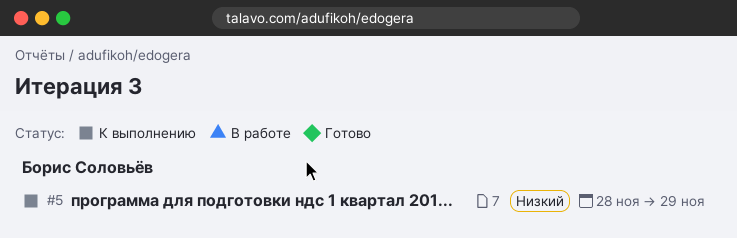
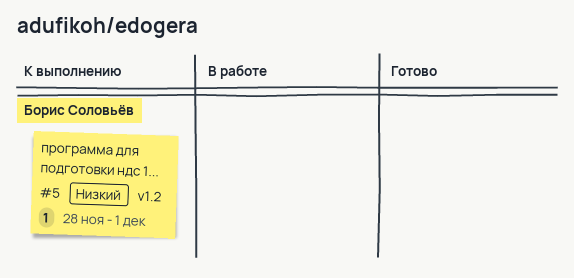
#5, due: Nov 29 -> Dec 1

